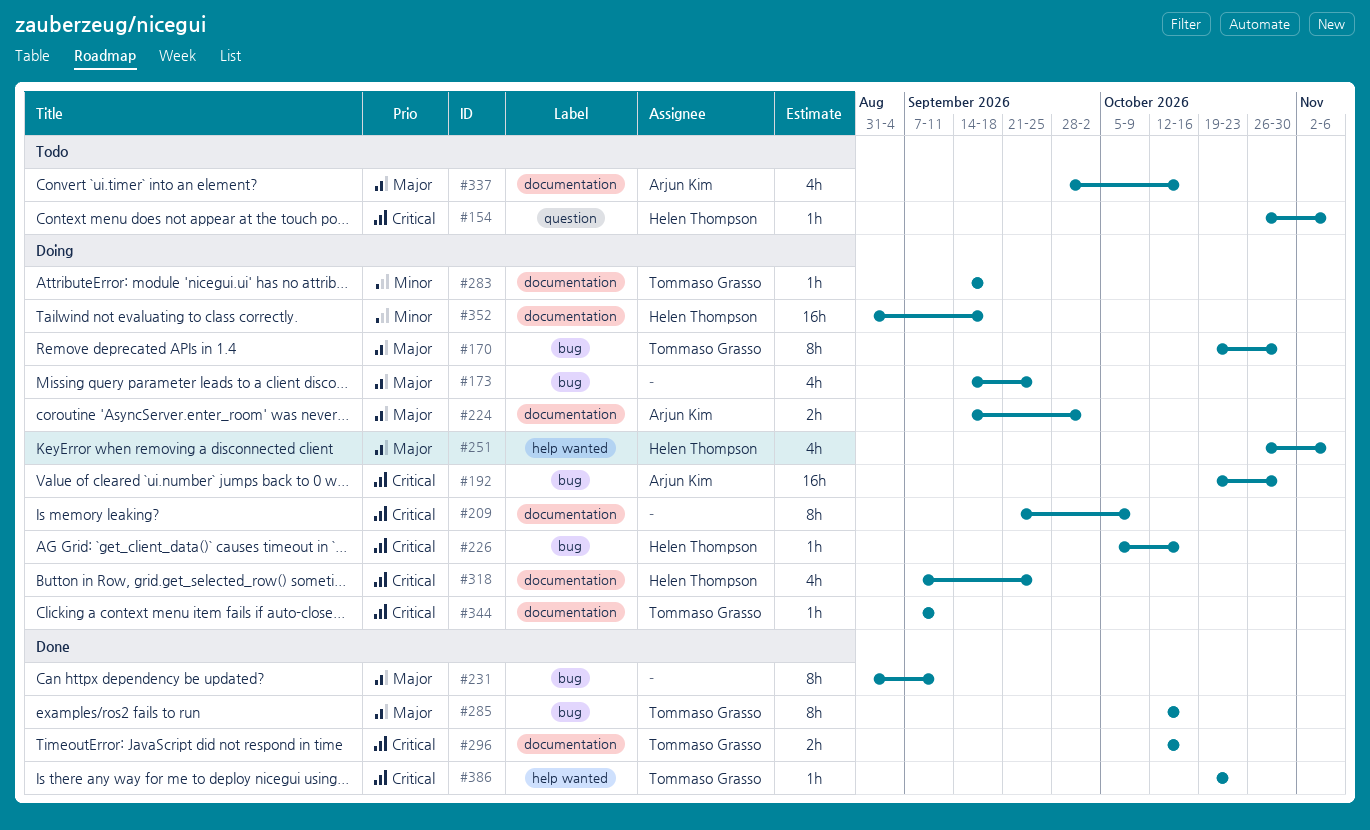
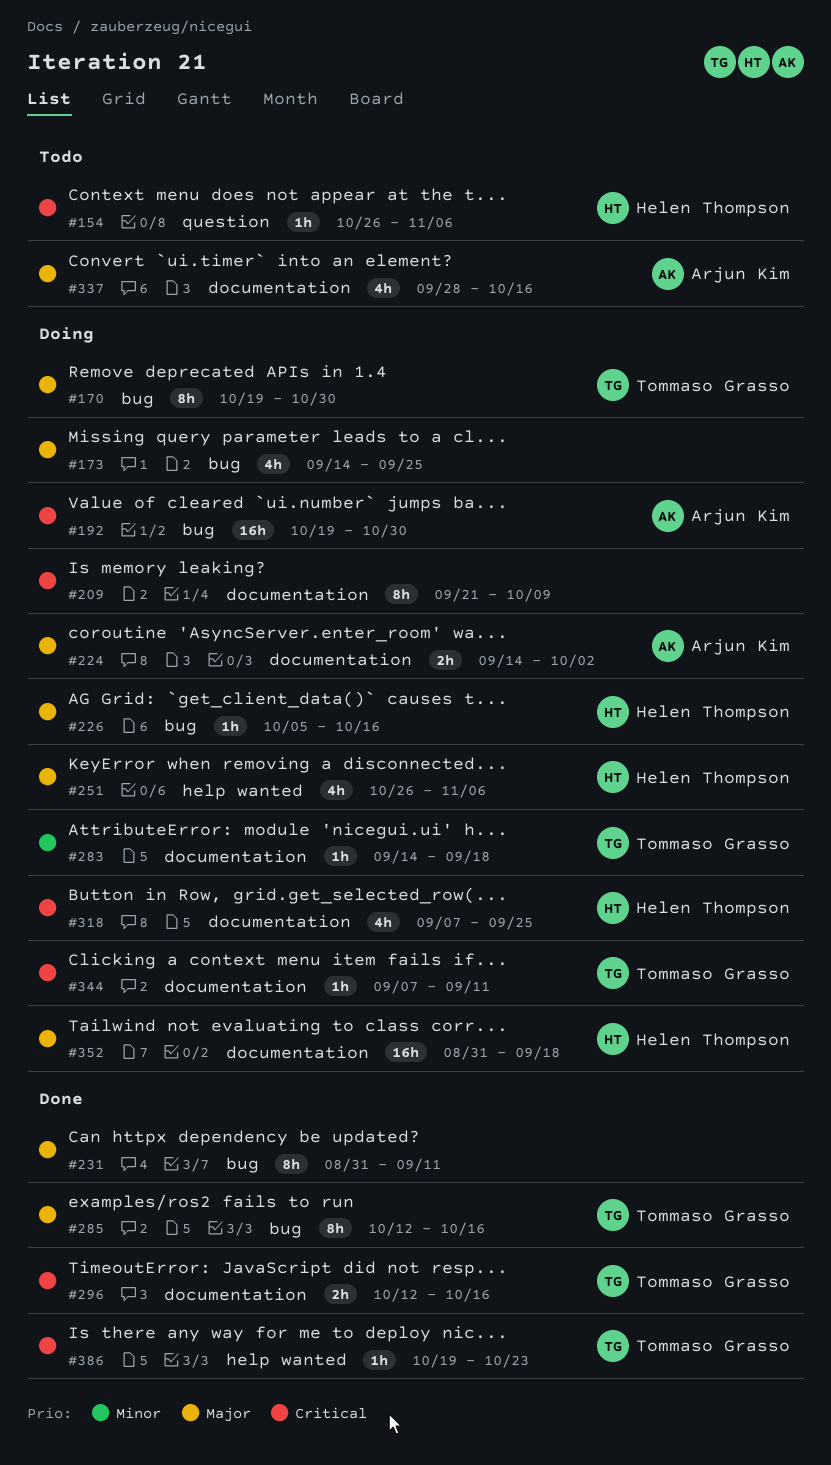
#226, priority: Critical -> Major
#352, priority: Minor -> Major

